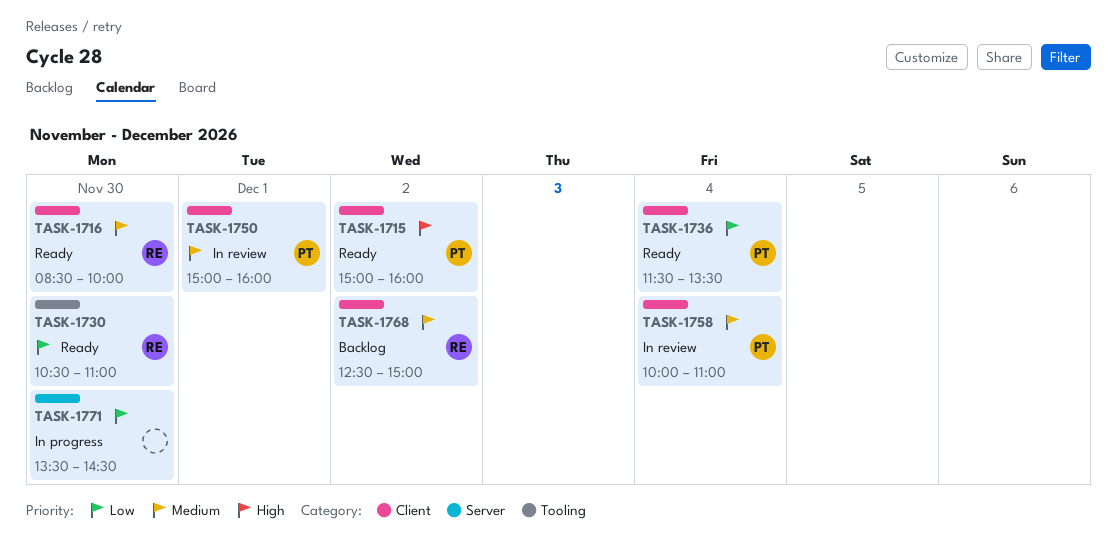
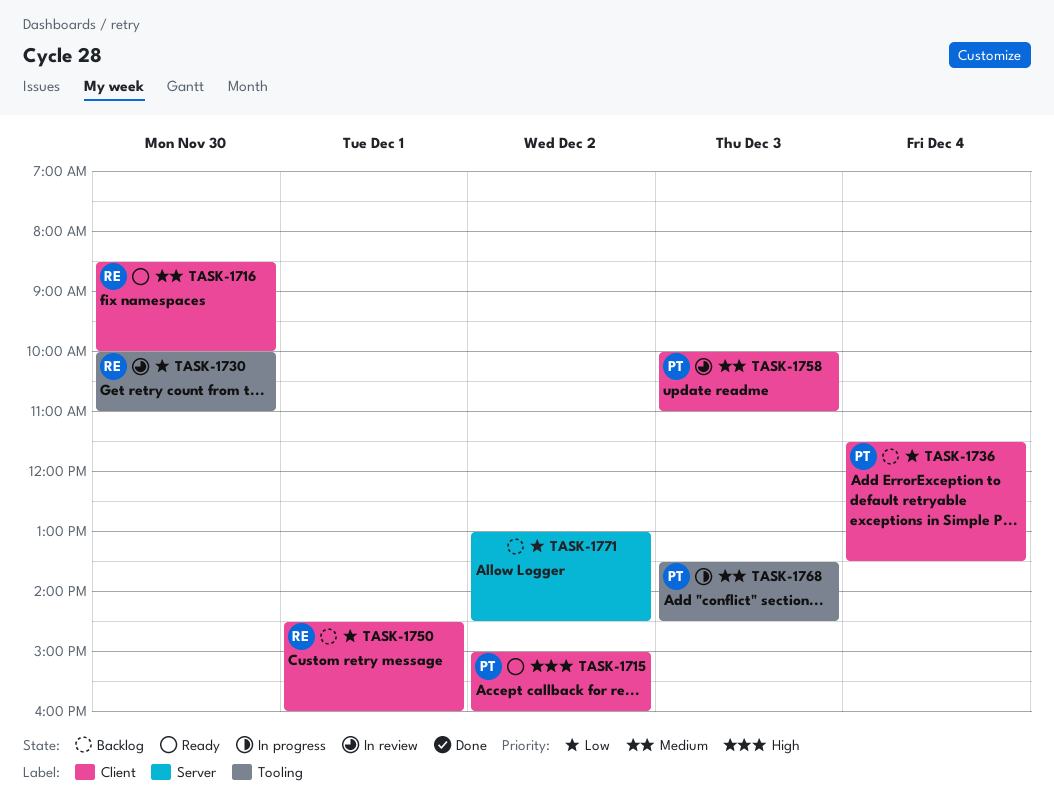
TASK-1730, status: Ready -> In review
TASK-1730, begins: 10:30 -> 10:00
TASK-1736, status: Ready -> Backlog
TASK-1750, status: In review -> Backlog
TASK-1750, owner: PT -> RE
TASK-1750, priority: Medium -> Low
TASK-1750, begins: 15:00 -> 14:30
TASK-1758, day: Dec 4 -> Dec 3
TASK-1768, status: Backlog -> In progress
TASK-1768, owner: RE -> PT
TASK-1768, label: Client -> Tooling
TASK-1768, day: Dec 2 -> Dec 3
TASK-1768, begins: 12:30 -> 13:30
TASK-1768, ends: 15:00 -> 14:30
TASK-1771, status: In progress -> Backlog
TASK-1771, day: Nov 30 -> Dec 2
TASK-1771, begins: 13:30 -> 13:00

